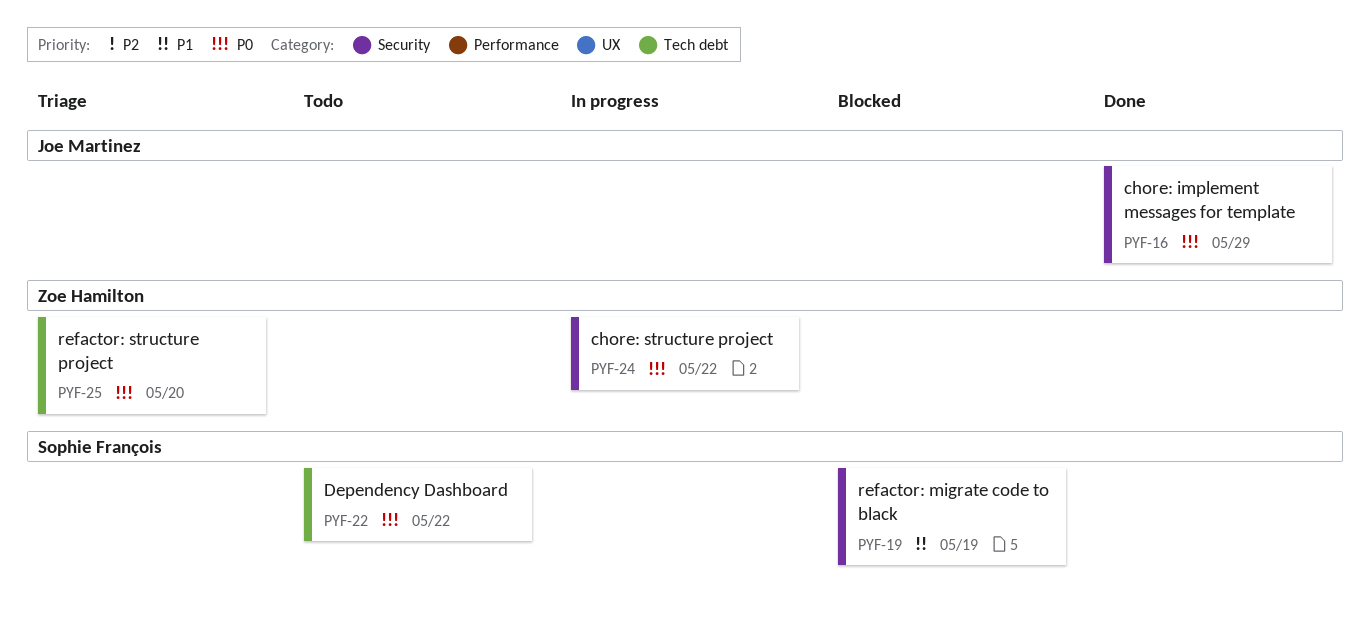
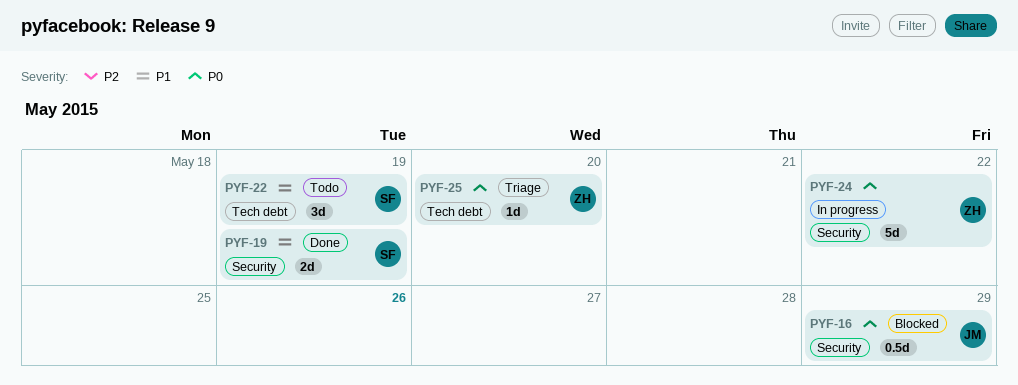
PYF-16, status: Done -> Blocked
PYF-19, status: Blocked -> Done
PYF-22, priority: P0 -> P1
PYF-22, due: May 22 -> May 19

